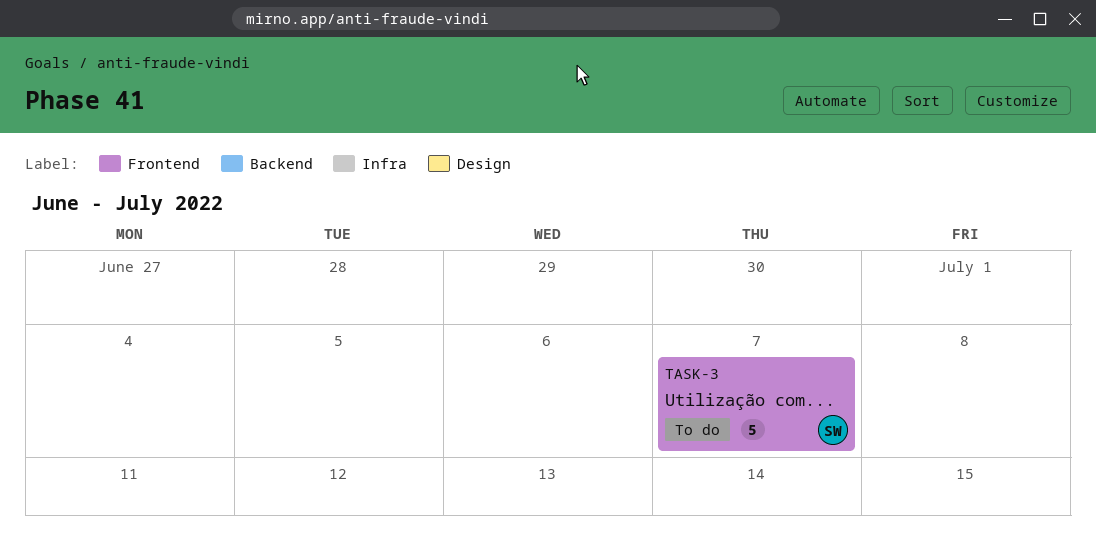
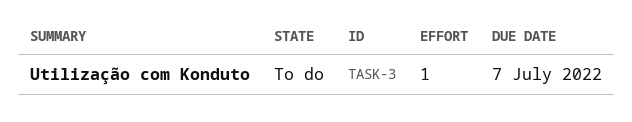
TASK-3, estimate: 5 -> 1

